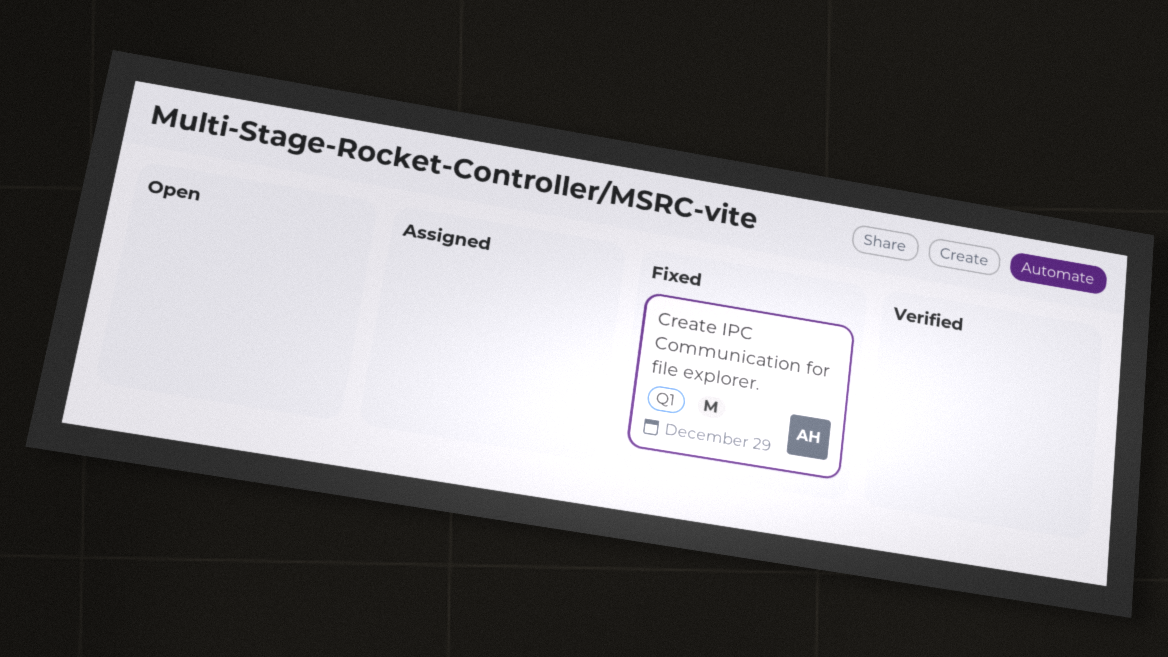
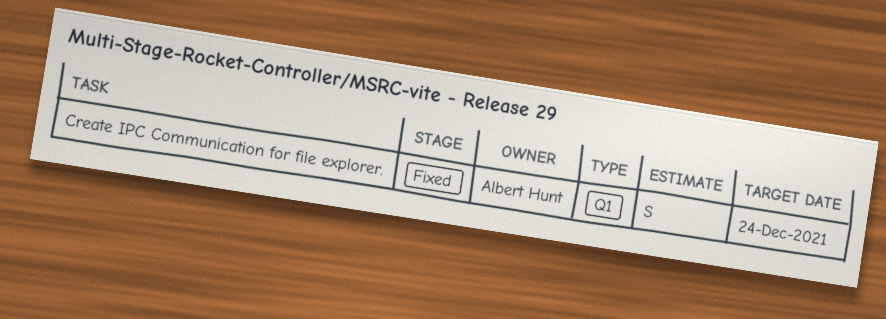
Create IPC Communication for file explorer., estimate: M -> S
Create IPC Communication for file explorer., due: Dec 29 -> Dec 24

